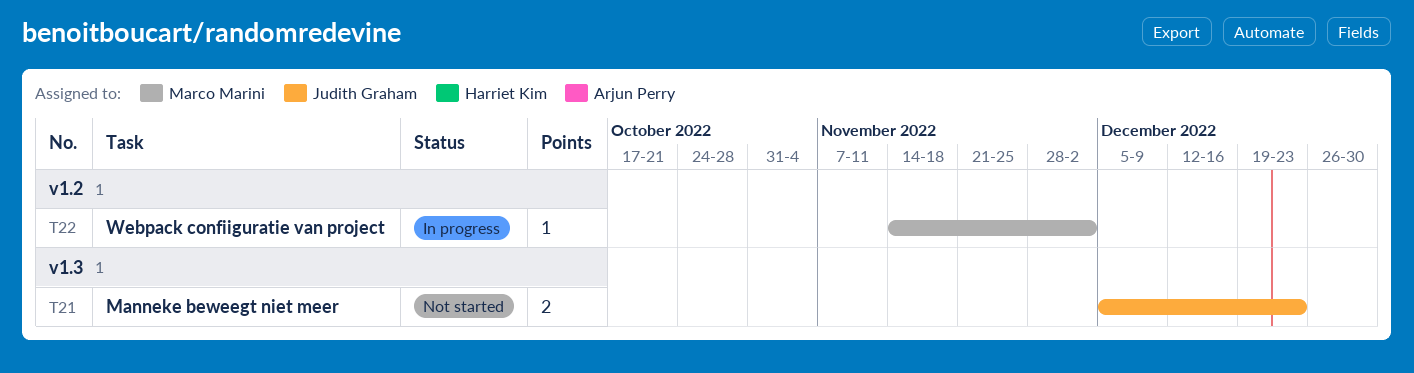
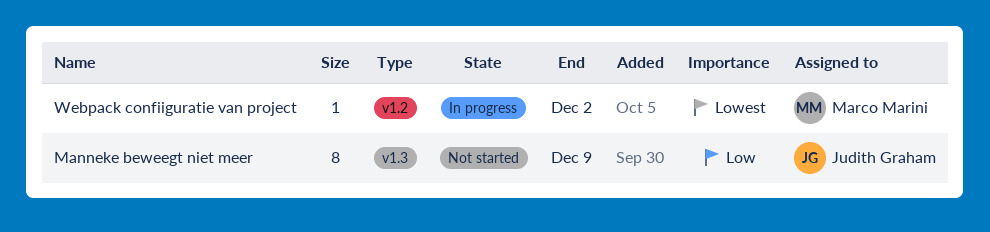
Manneke beweegt niet meer, estimate: 2 -> 8
Manneke beweegt niet meer, due: Dec 23 -> Dec 9

